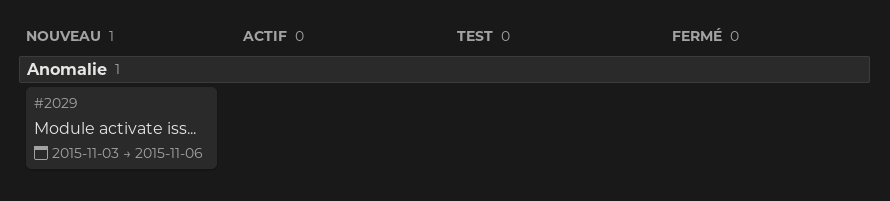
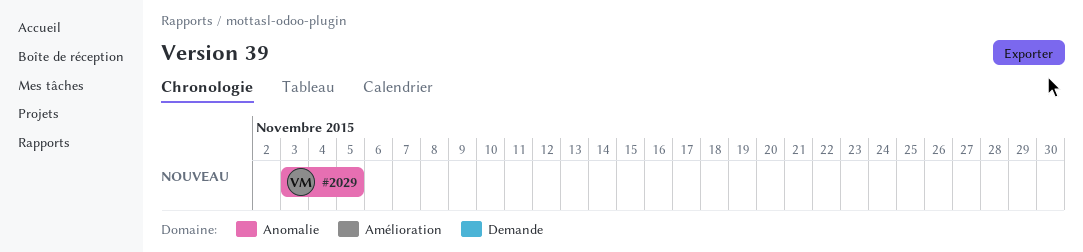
#2029, due: Nov 6 -> Nov 5

